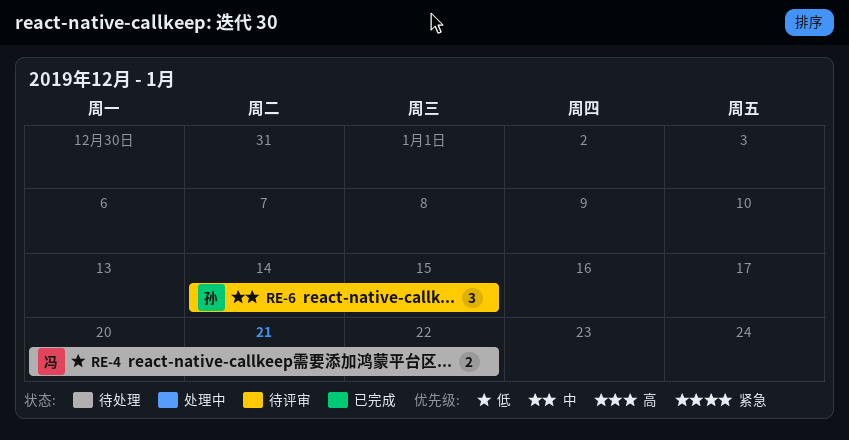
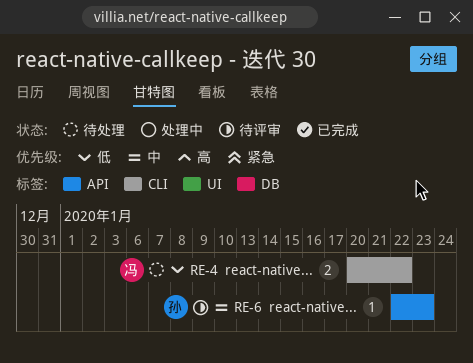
RE-6, estimate: 3 -> 1
RE-6, start: Jan 14 -> Jan 22
RE-6, due: Jan 15 -> Jan 23

